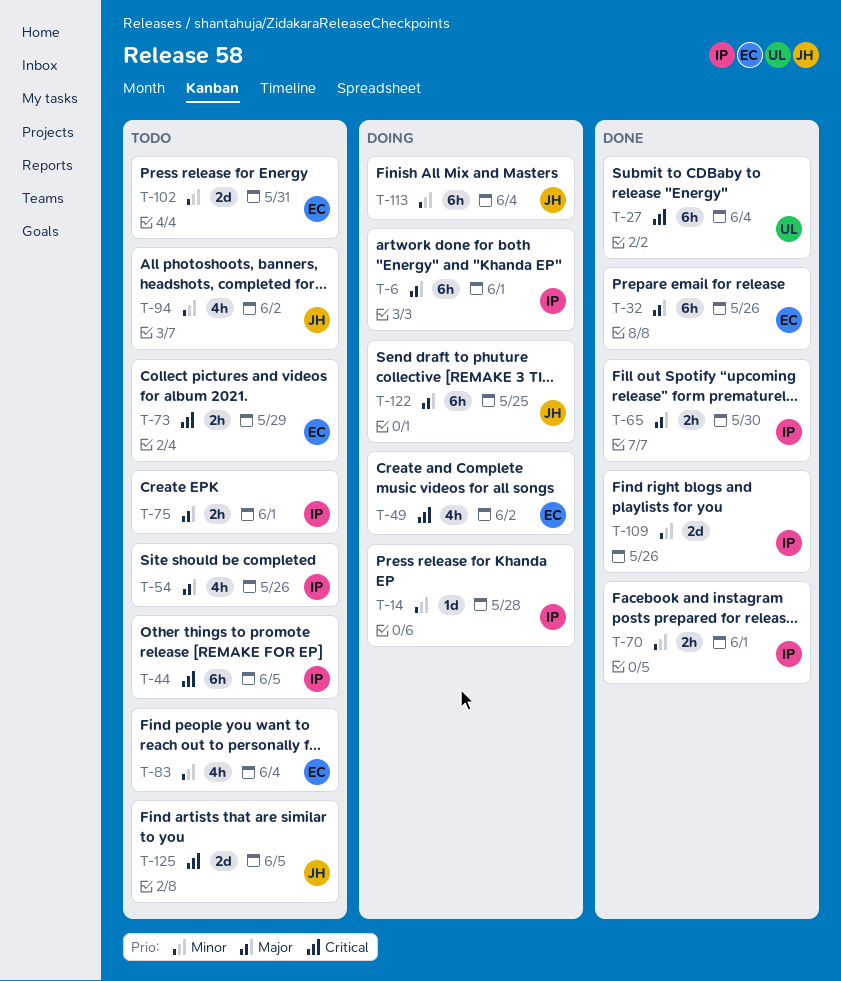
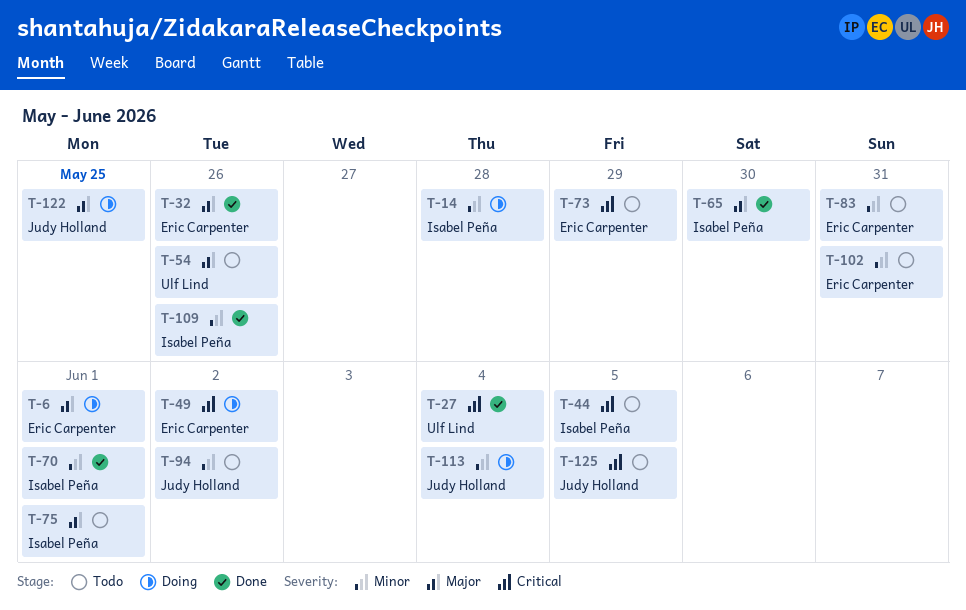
T-6, owner: Isabel Peña -> Eric Carpenter
T-54, owner: Isabel Peña -> Ulf Lind
T-83, due: Jun 4 -> May 31

